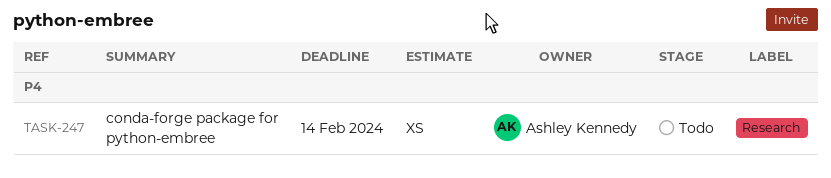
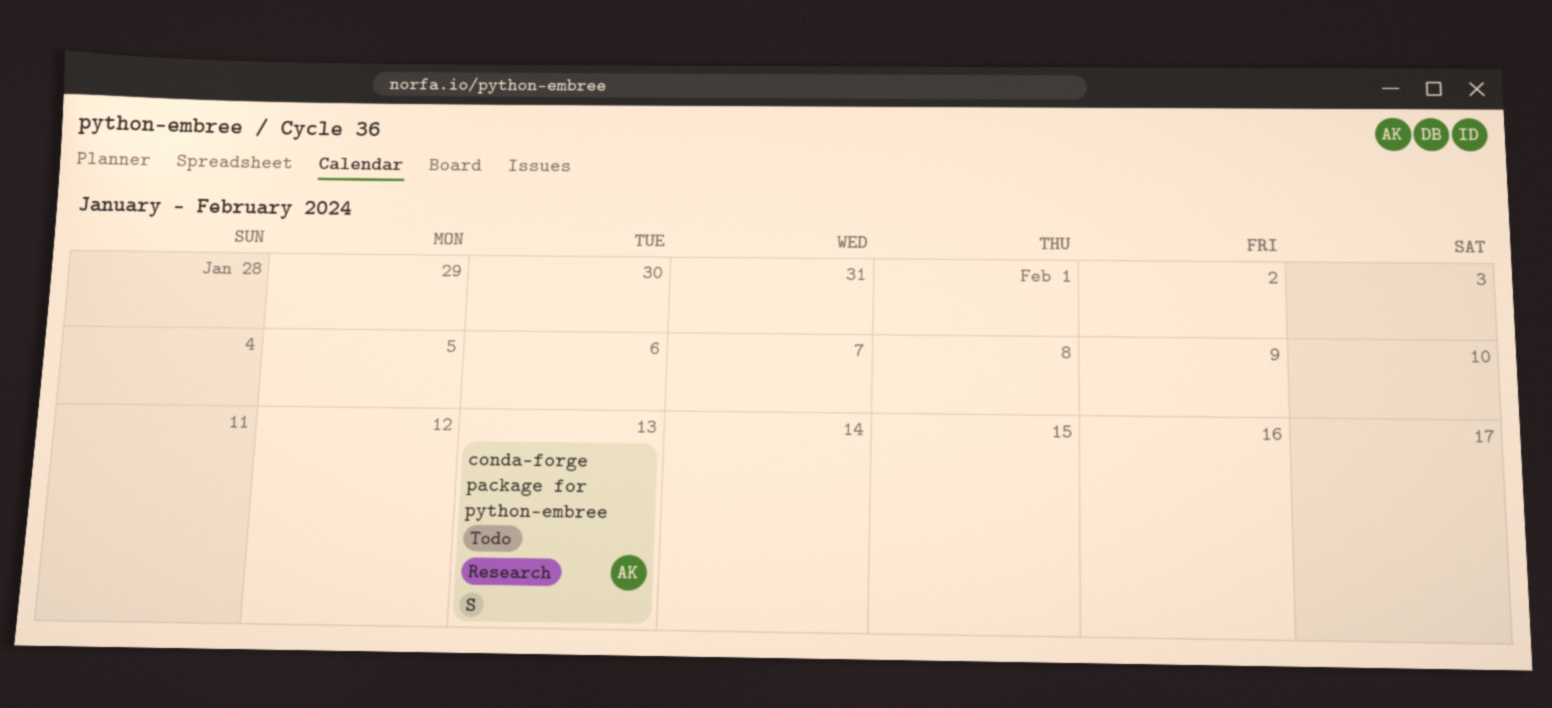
conda-forge package for python-embree, estimate: XS -> S
conda-forge package for python-embree, due: Feb 14 -> Feb 13

